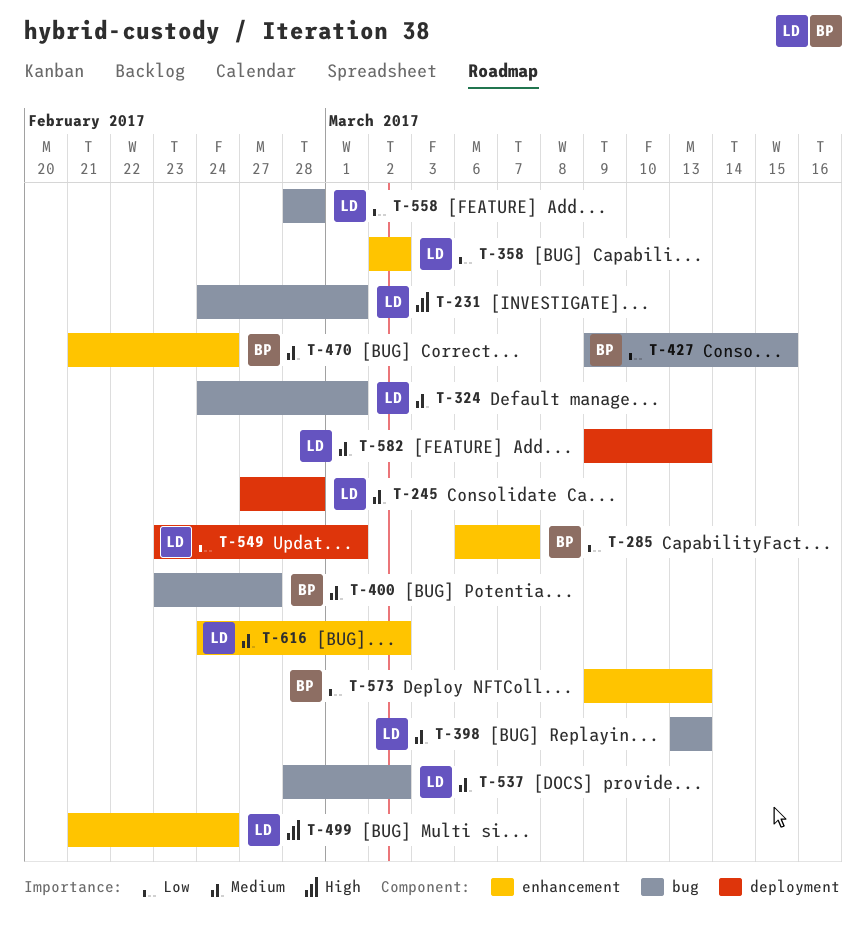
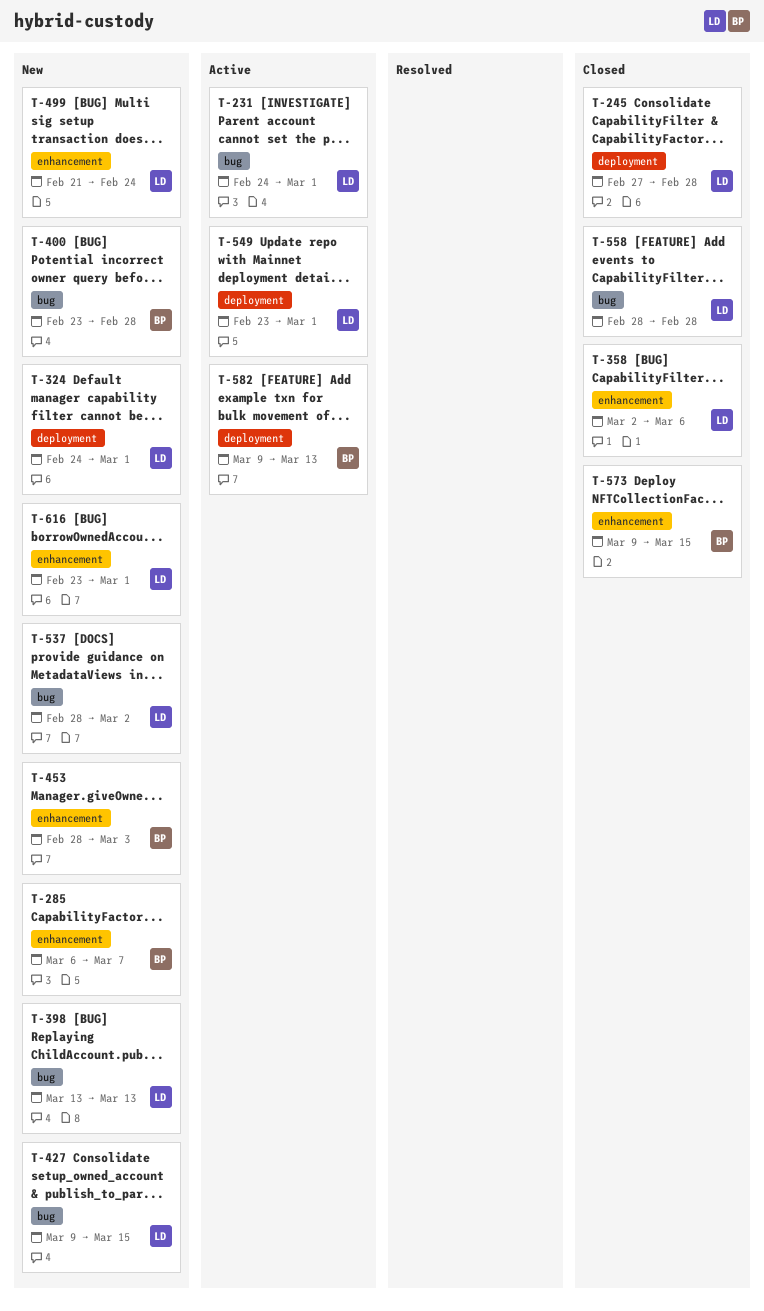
T-324, label: bug -> deployment
T-358, due: Mar 2 -> Mar 6
T-400, due: Feb 27 -> Feb 28
T-427, owner: BP -> LD
T-453: none -> present
T-470: present -> none
T-573, due: Mar 13 -> Mar 15
T-582, owner: LD -> BP
T-616, start: Feb 24 -> Feb 23
T-616, due: Mar 2 -> Mar 1

